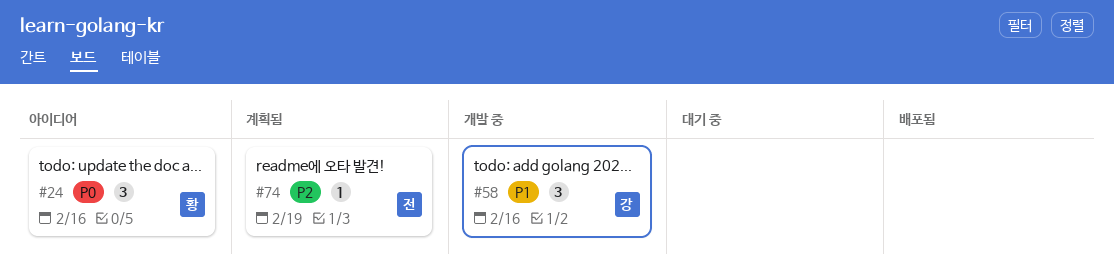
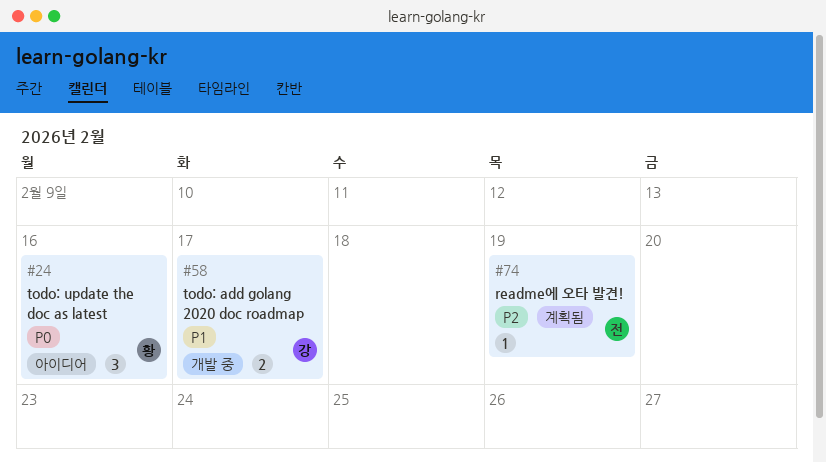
#58, estimate: 3 -> 2
#58, due: Feb 16 -> Feb 17

